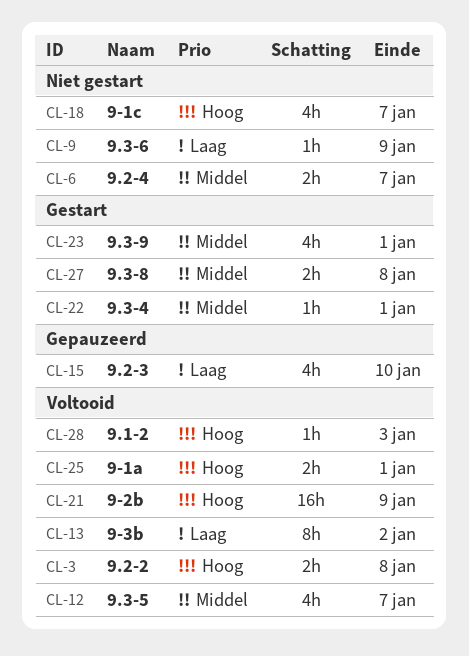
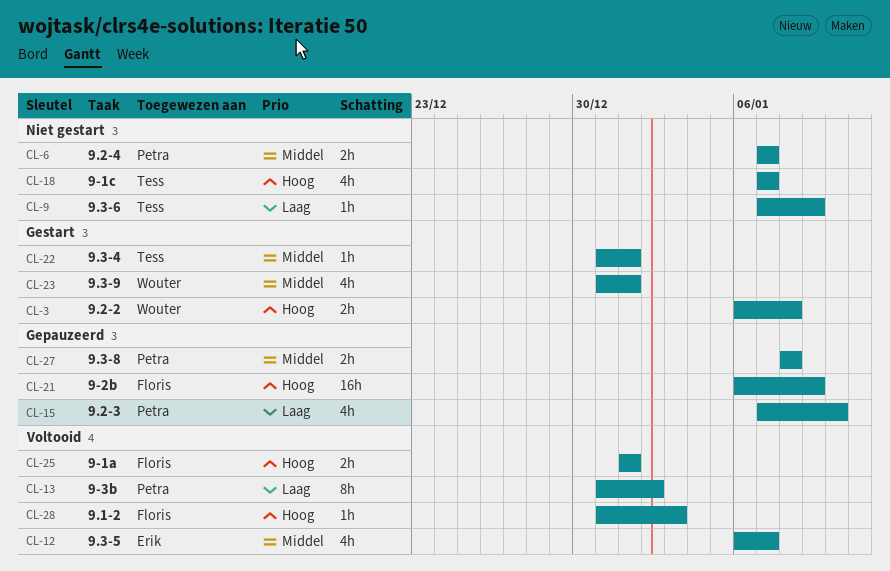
CL-3, status: Voltooid -> Gestart
CL-21, status: Voltooid -> Gepauzeerd
CL-27, status: Gestart -> Gepauzeerd

